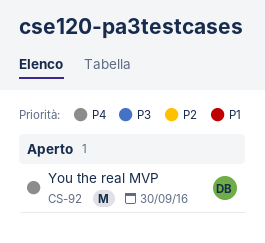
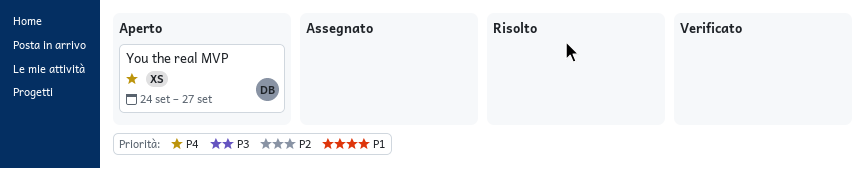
You the real MVP, estimate: M -> XS
You the real MVP, due: Sep 30 -> Sep 27

